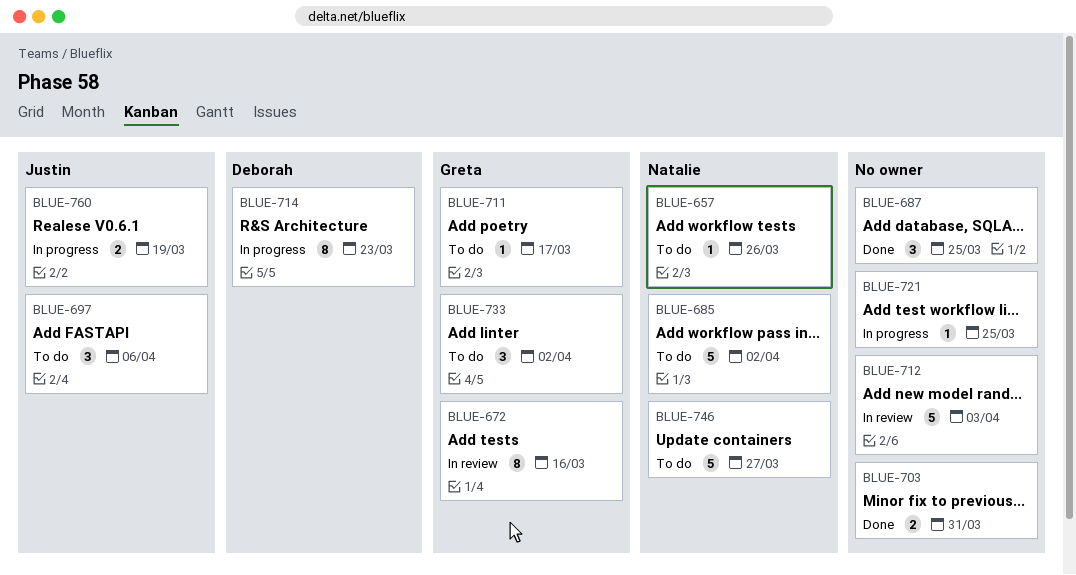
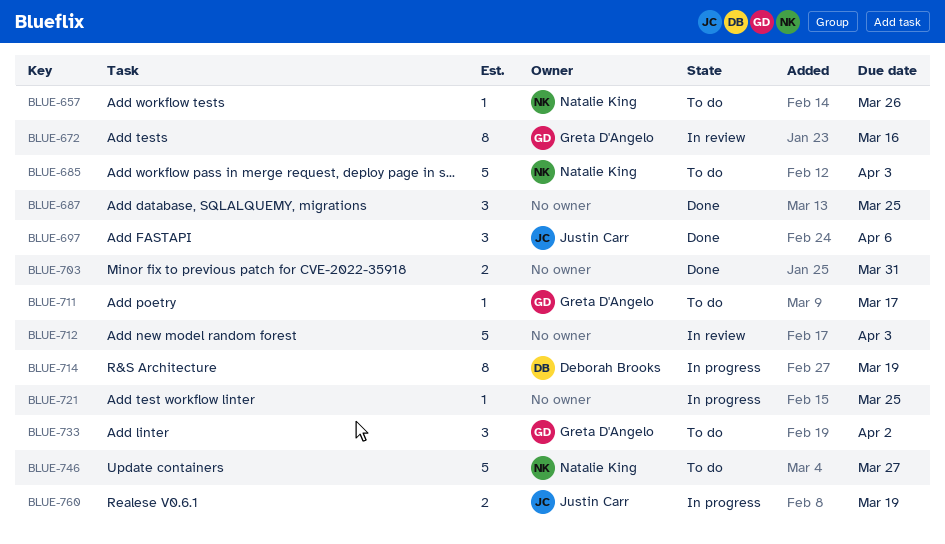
BLUE-685, due: Apr 2 -> Apr 3
BLUE-697, status: To do -> Done
BLUE-714, due: Mar 23 -> Mar 19

